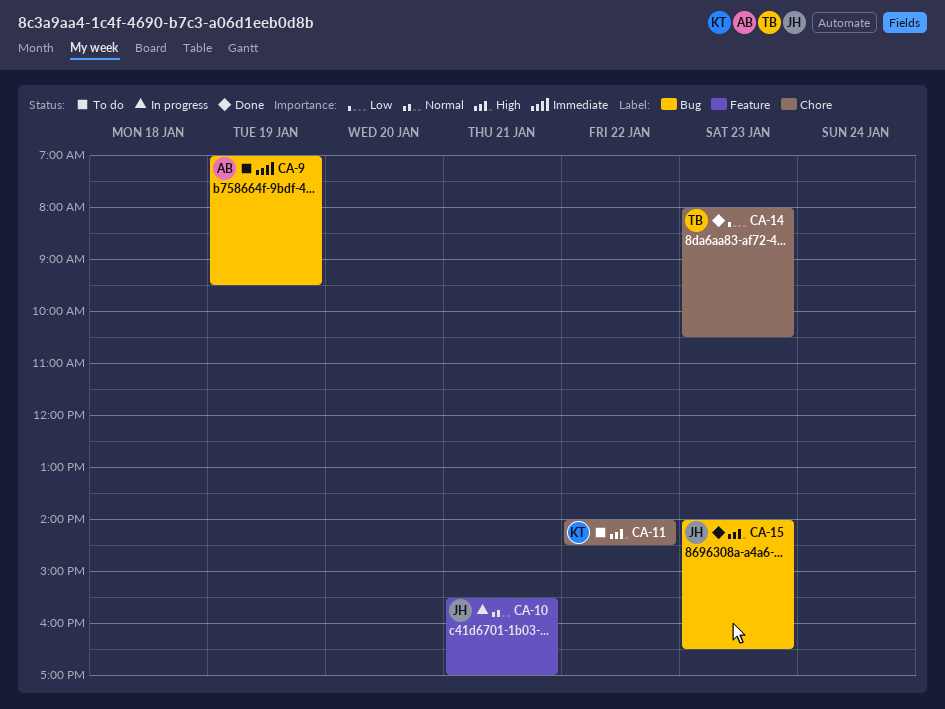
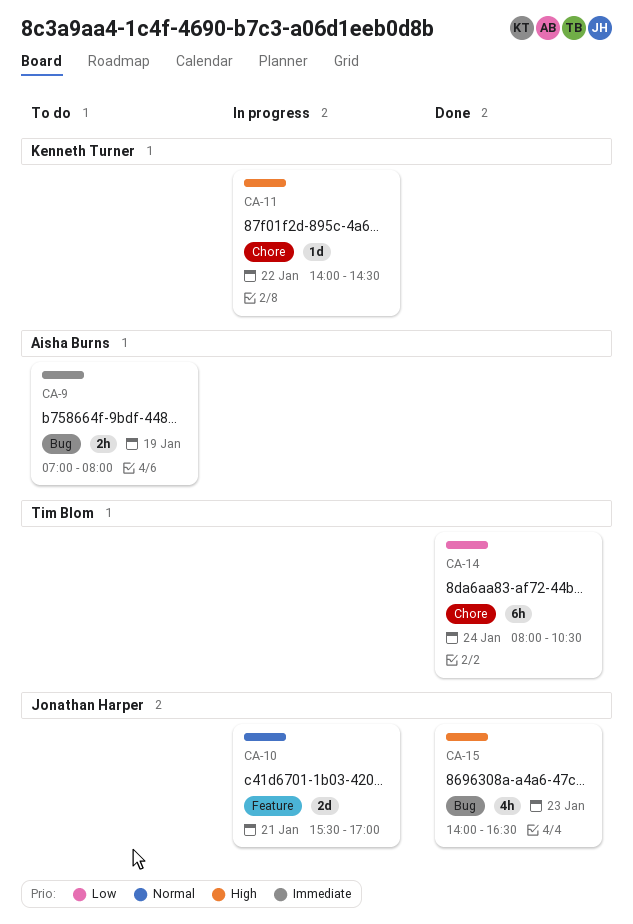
CA-9, ends: 09:30 -> 08:00
CA-11, status: To do -> In progress
CA-14, day: Jan 23 -> Jan 24

